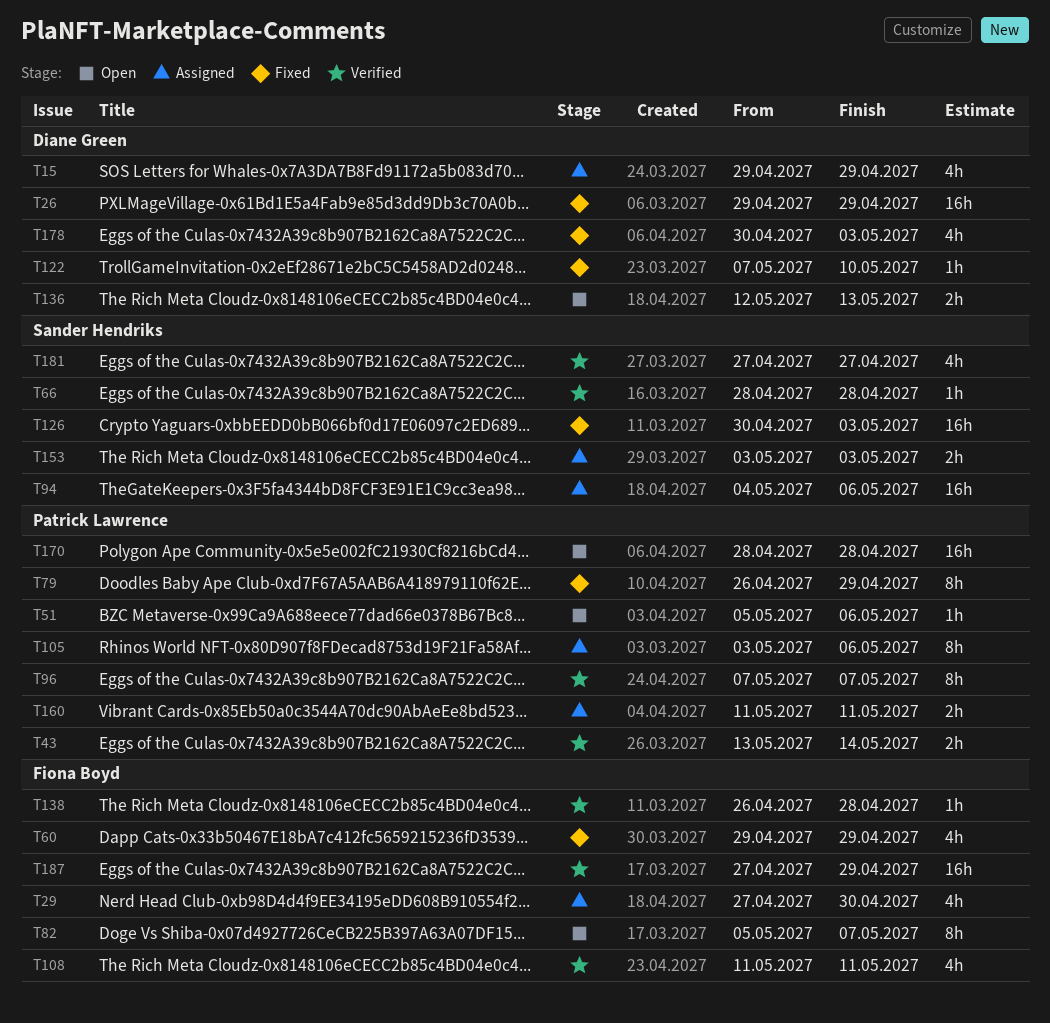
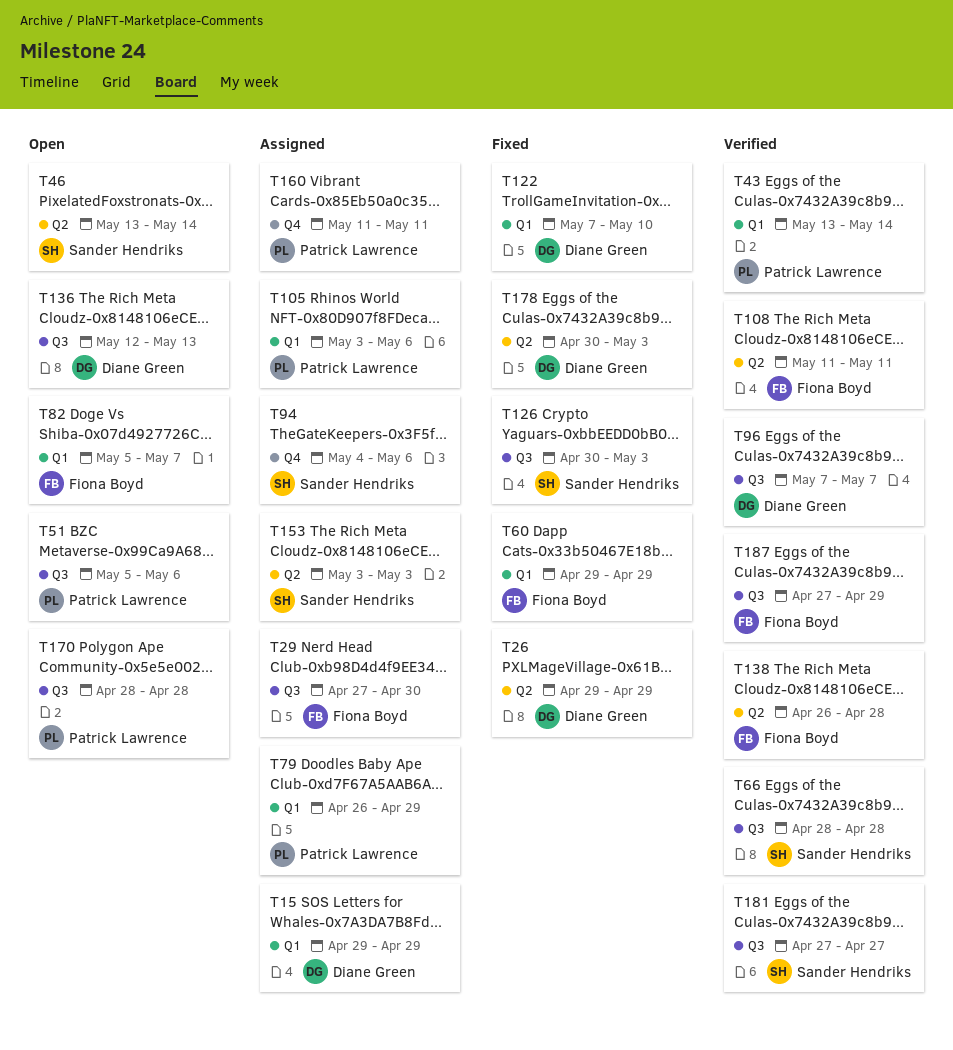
T46: none -> present
T79, status: Fixed -> Assigned
T96, owner: Patrick Lawrence -> Diane Green

